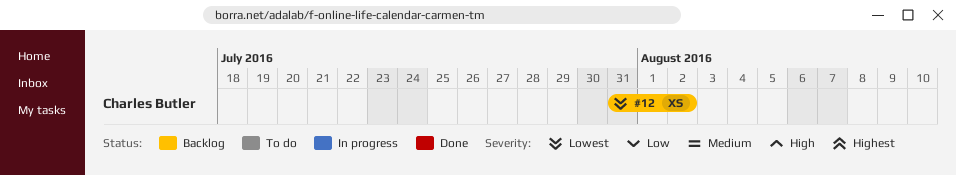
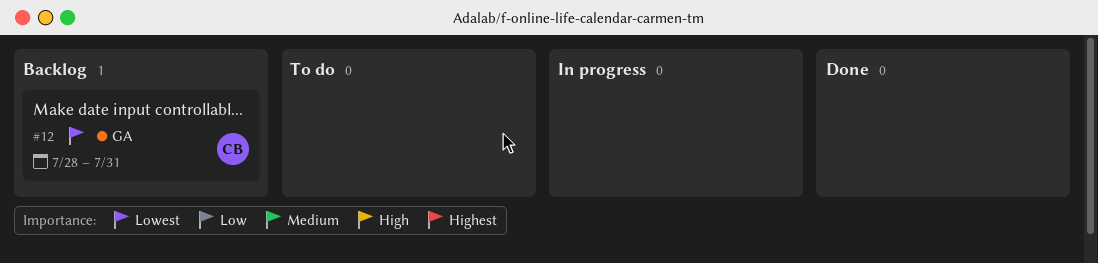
#12, start: Jul 31 -> Jul 28
#12, due: Aug 2 -> Jul 31

